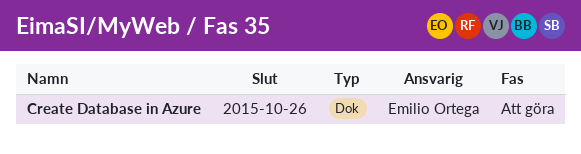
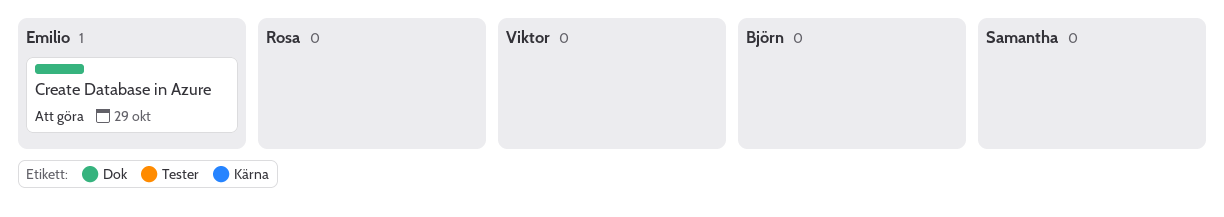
Create Database in Azure, due: Oct 26 -> Oct 29

